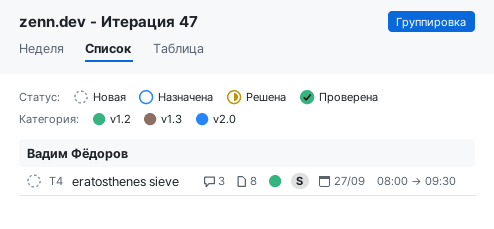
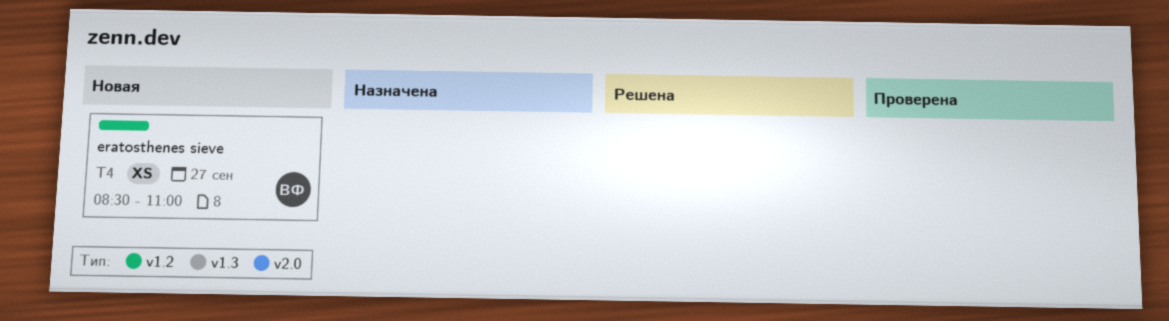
T4, estimate: S -> XS
T4, begins: 08:00 -> 08:30
T4, ends: 09:30 -> 11:00

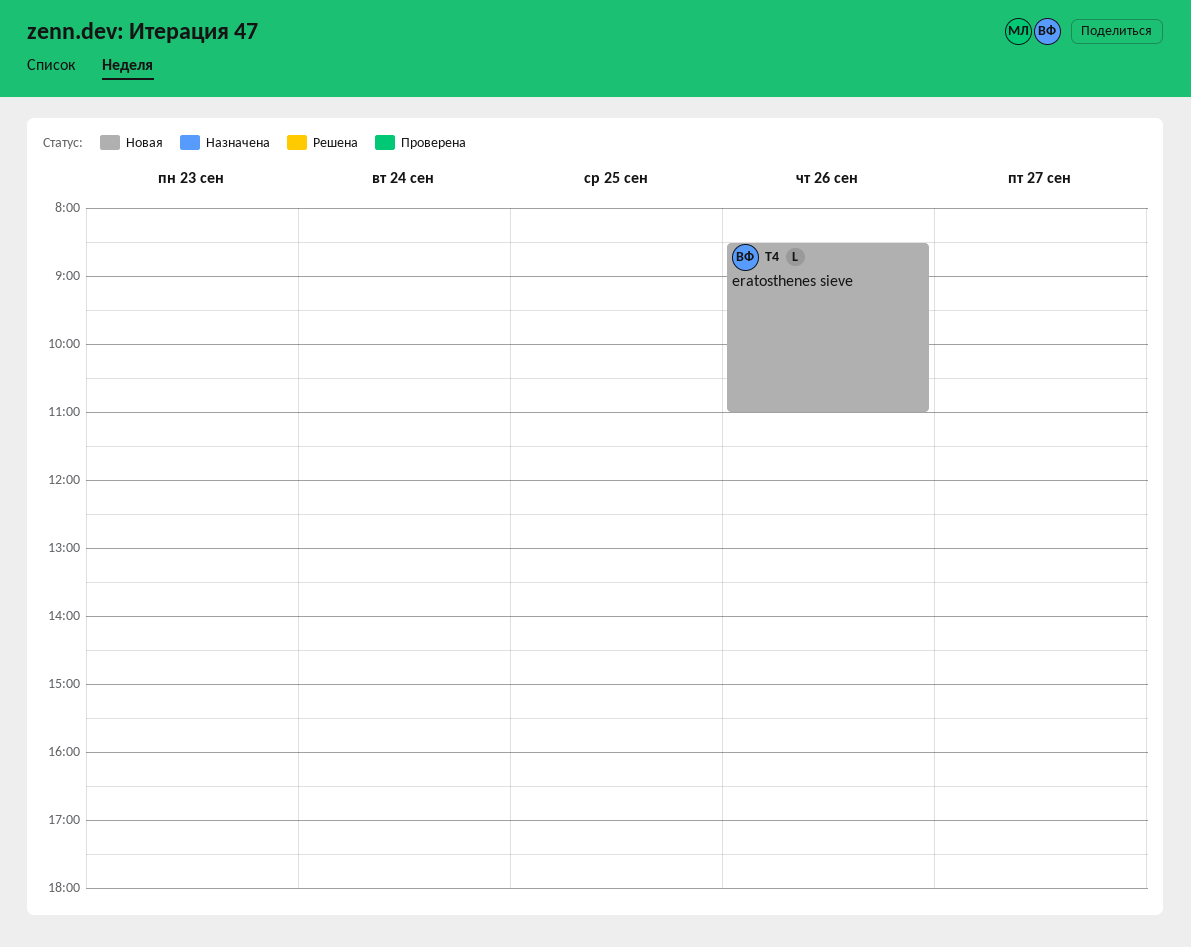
T4, estimate: XS -> L
T4, day: Sep 27 -> Sep 26

